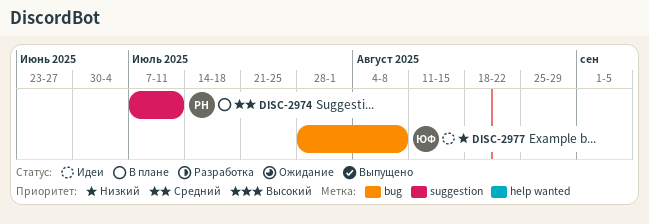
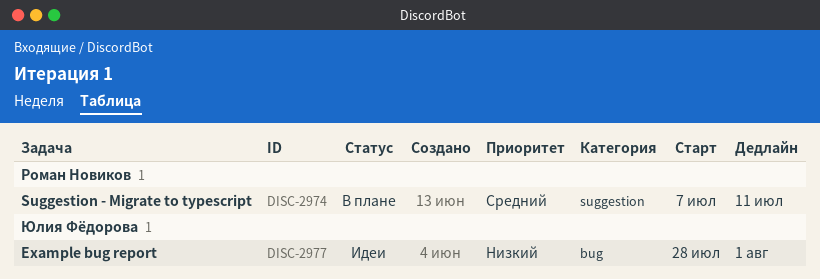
DISC-2977, due: Aug 8 -> Aug 1

